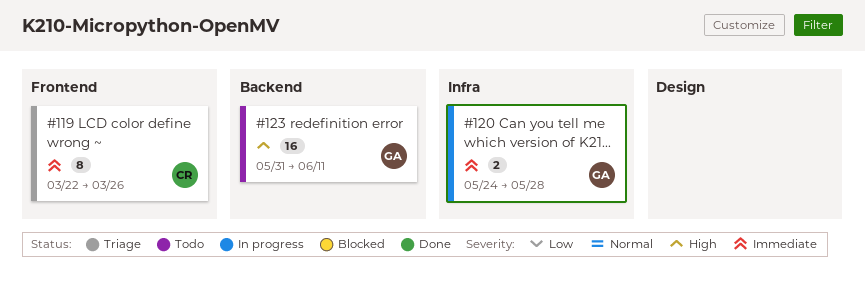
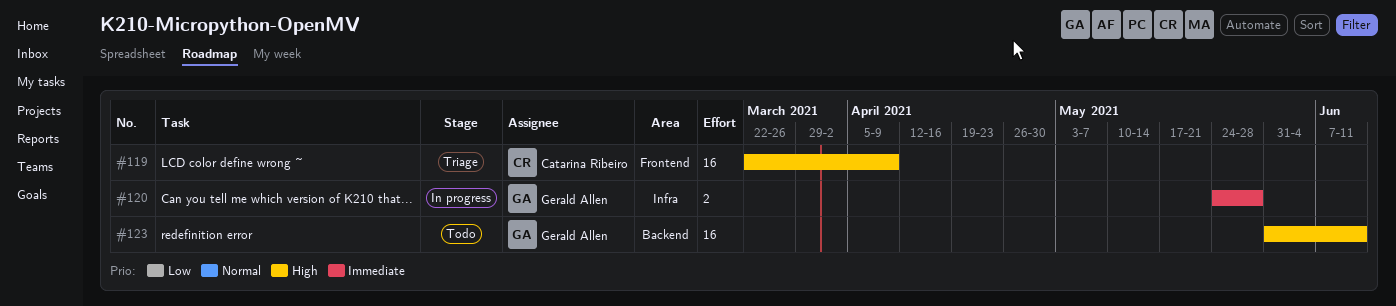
#119, priority: Immediate -> High
#119, estimate: 8 -> 16
#119, due: Mar 26 -> Apr 9

